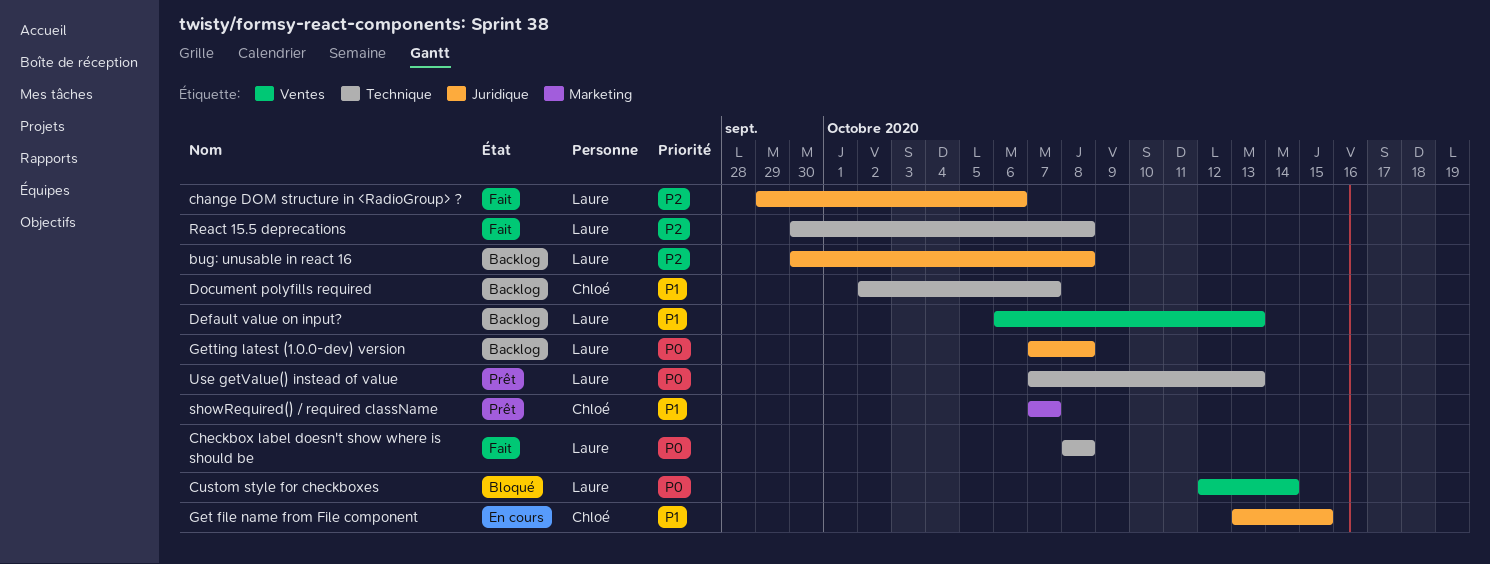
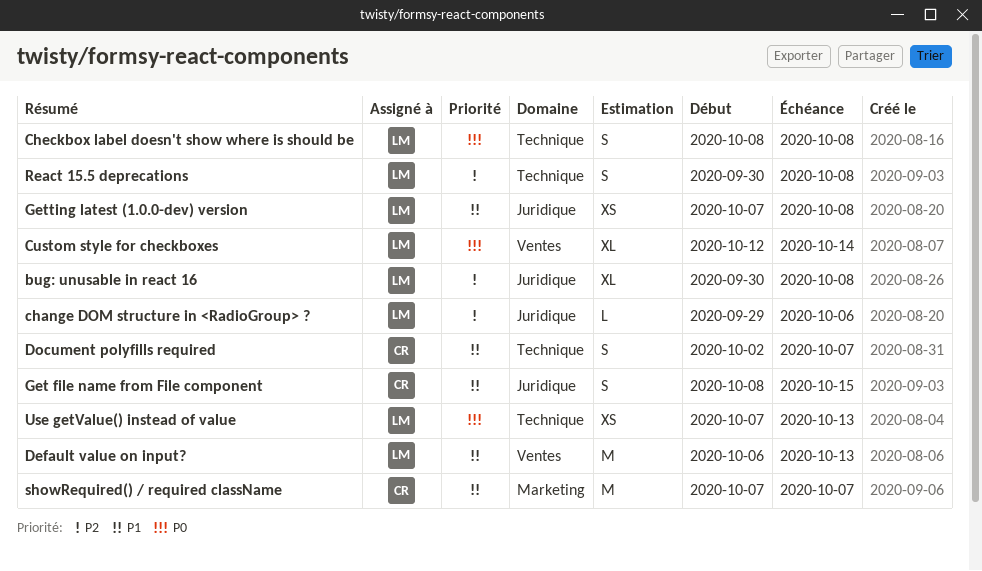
Get file name from File component, start: Oct 13 -> Oct 8
Getting latest (1.0.0-dev) version, priority: P0 -> P1

